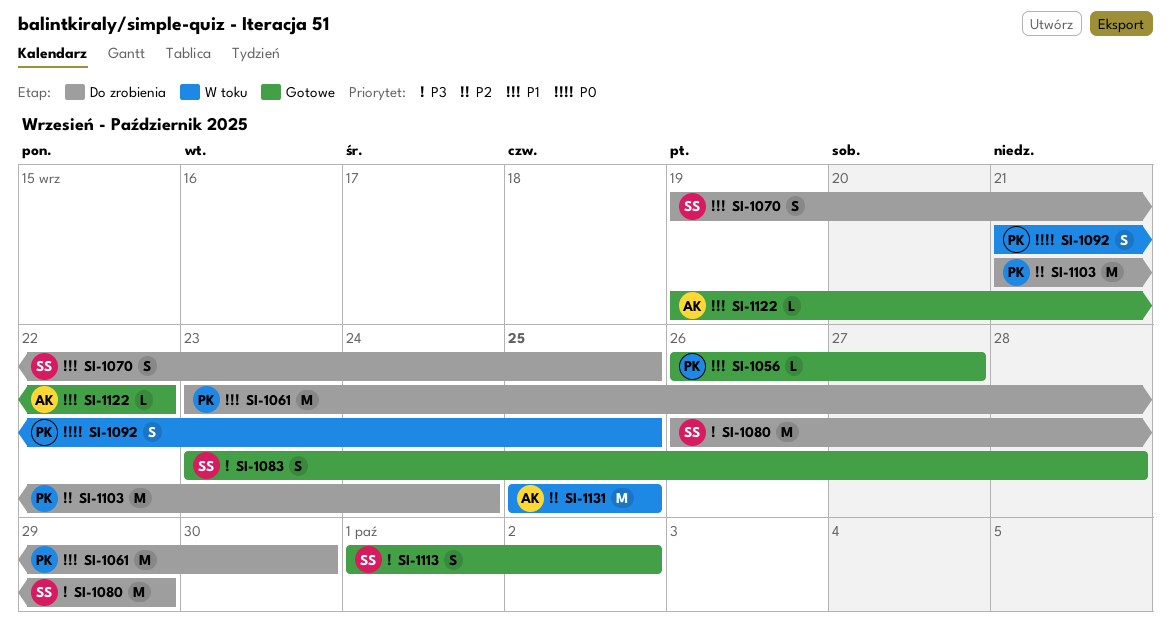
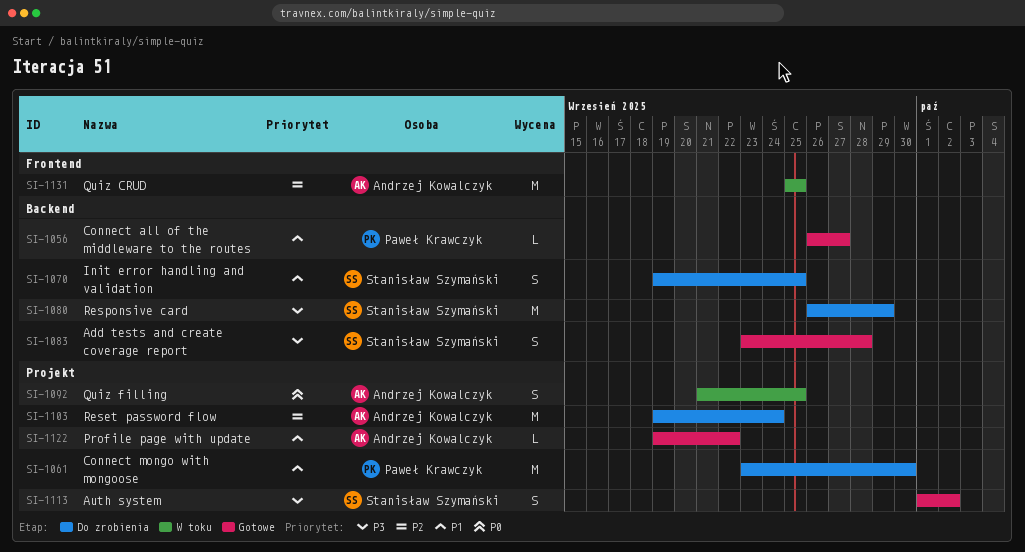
SI-1092, owner: Paweł Krawczyk -> Andrzej Kowalczyk
SI-1103, owner: Paweł Krawczyk -> Andrzej Kowalczyk
SI-1103, start: Sep 21 -> Sep 19

